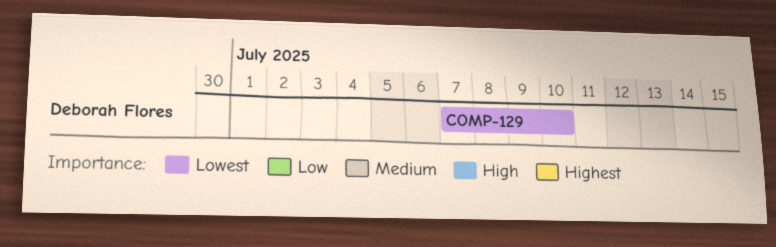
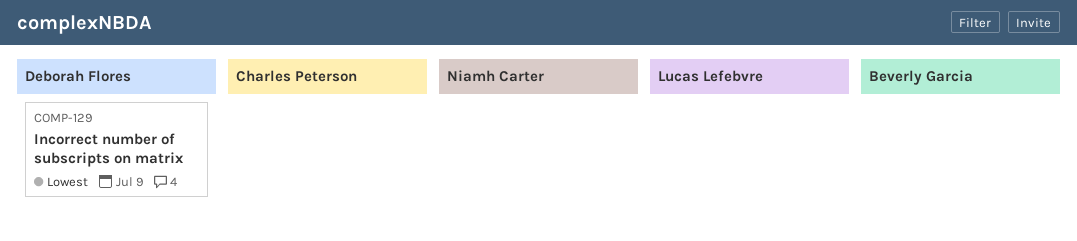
COMP-129, due: Jul 10 -> Jul 9

